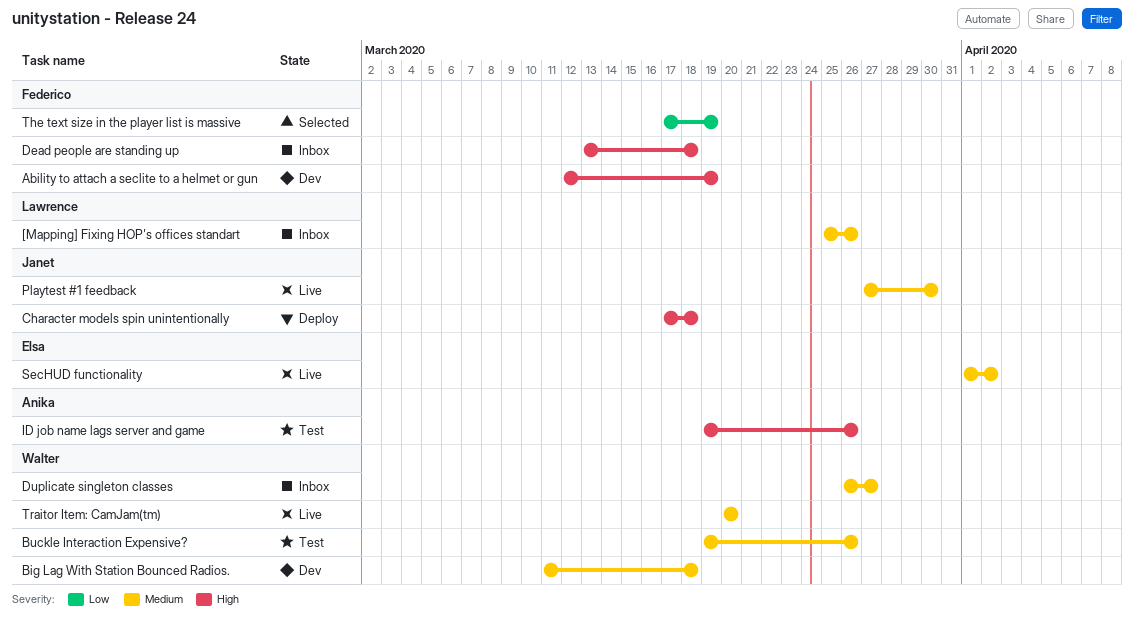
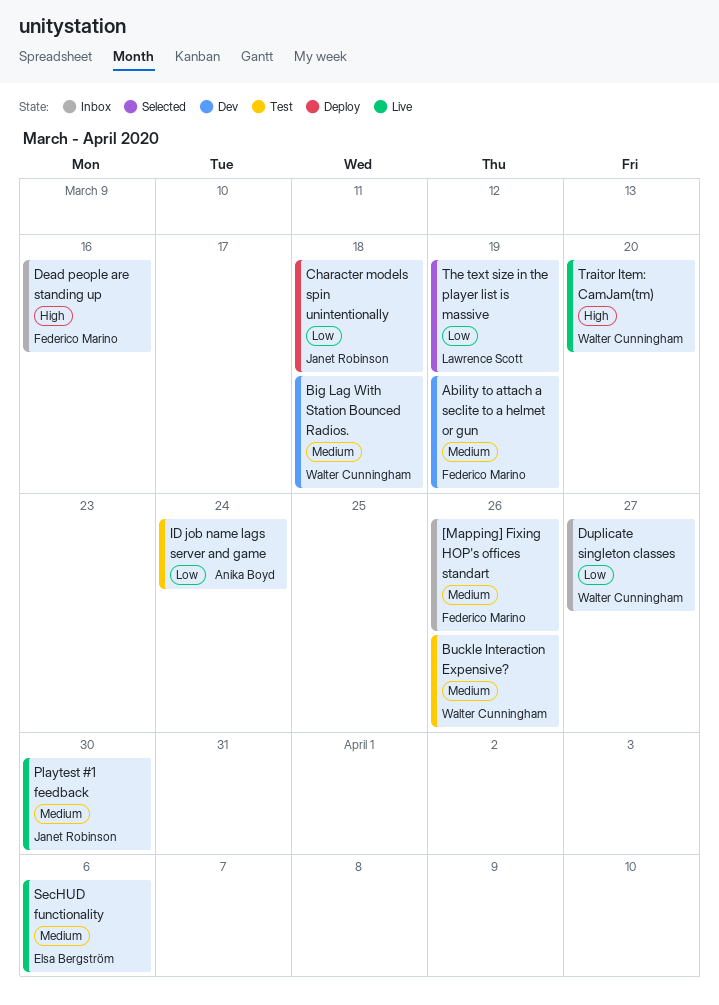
[Mapping] Fixing HOP's offices standart, owner: Lawrence Scott -> Federico Marino
Ability to attach a seclite to a helmet or gun, priority: High -> Medium
Character models spin unintentionally, priority: High -> Low
Dead people are standing up, due: Mar 18 -> Mar 16
Duplicate singleton classes, priority: Medium -> Low
ID job name lags server and game, priority: High -> Low
ID job name lags server and game, due: Mar 26 -> Mar 24
SecHUD functionality, due: Apr 2 -> Apr 6
The text size in the player list is massive, owner: Federico Marino -> Lawrence Scott
Traitor Item: CamJam(tm), priority: Medium -> High

